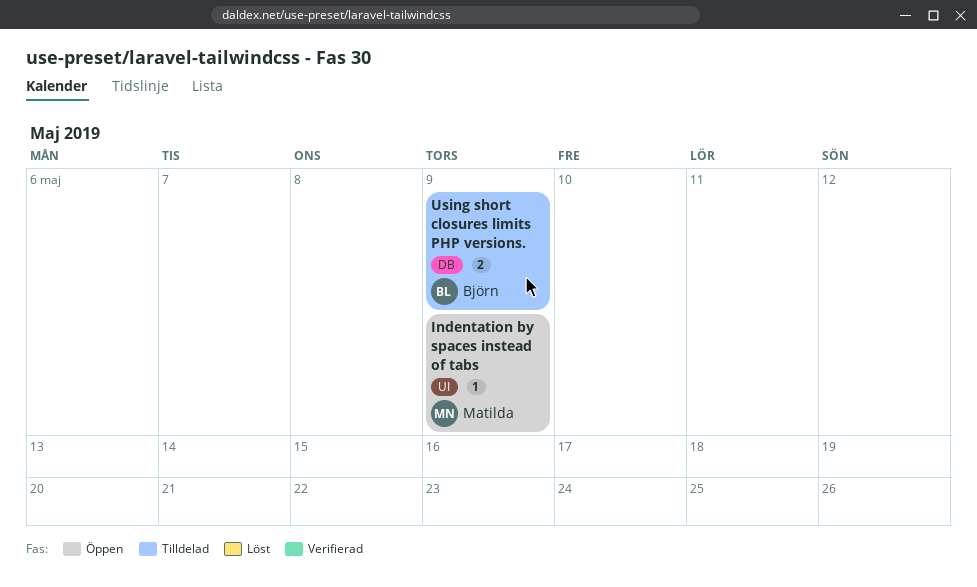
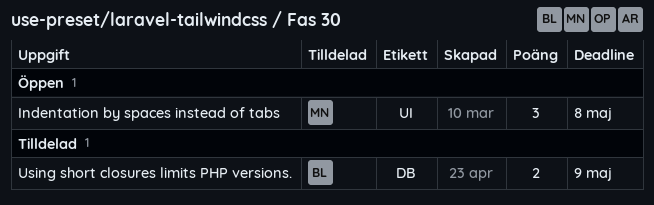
Indentation by spaces instead of tabs, estimate: 1 -> 3
Indentation by spaces instead of tabs, due: May 9 -> May 8

